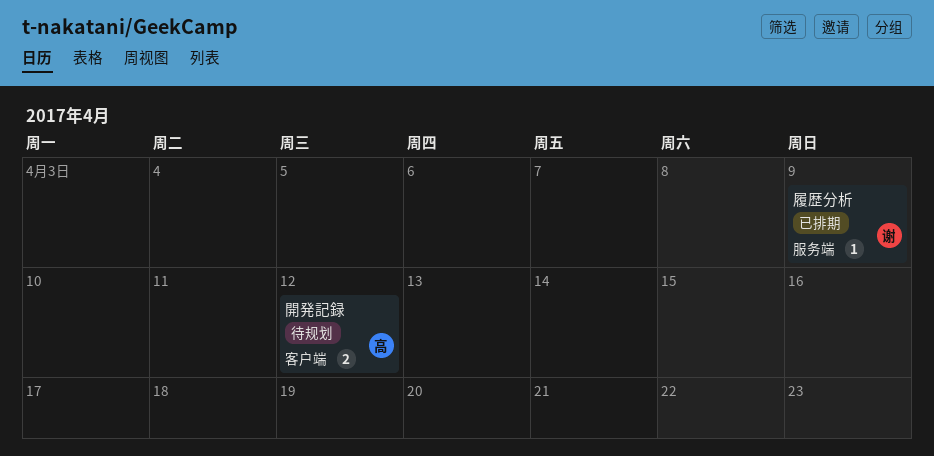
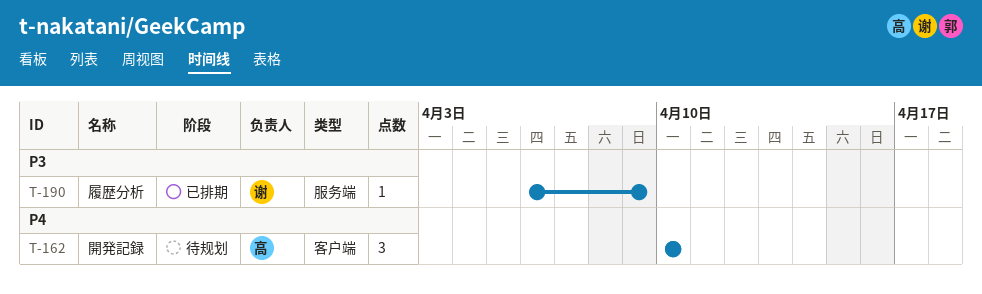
開発記録, estimate: 2 -> 3
開発記録, due: Apr 12 -> Apr 10

